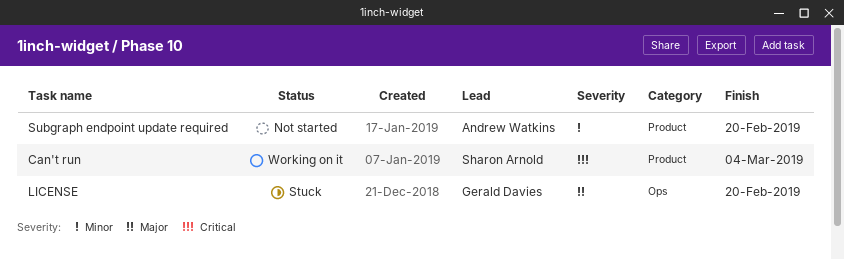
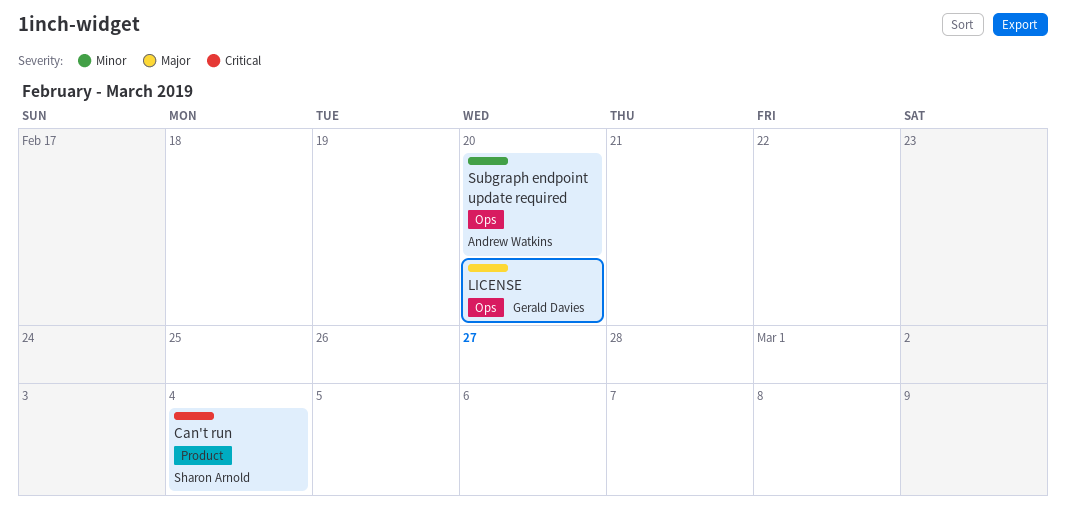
Subgraph endpoint update required, label: Product -> Ops

